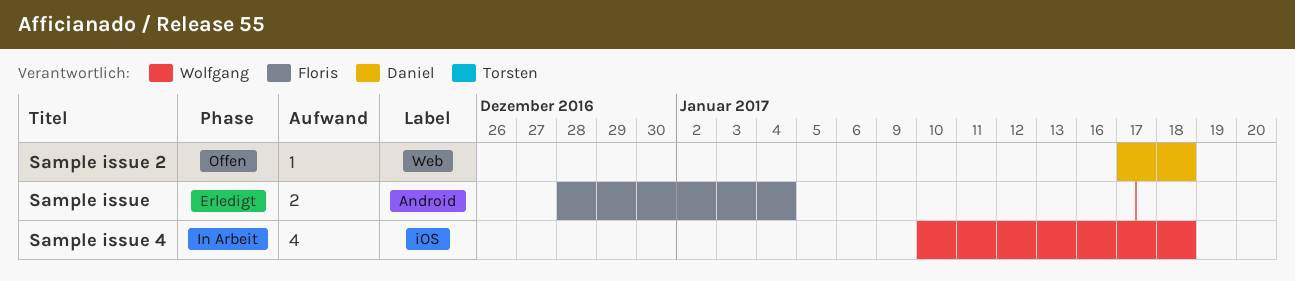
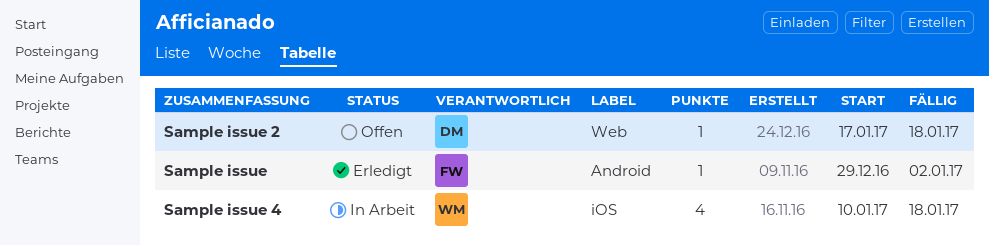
Sample issue, estimate: 2 -> 1
Sample issue, start: Dec 28 -> Dec 29
Sample issue, due: Jan 4 -> Jan 2

